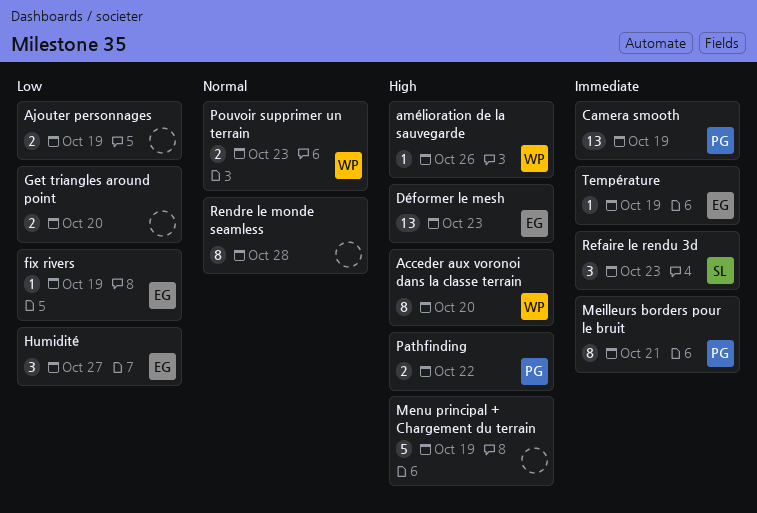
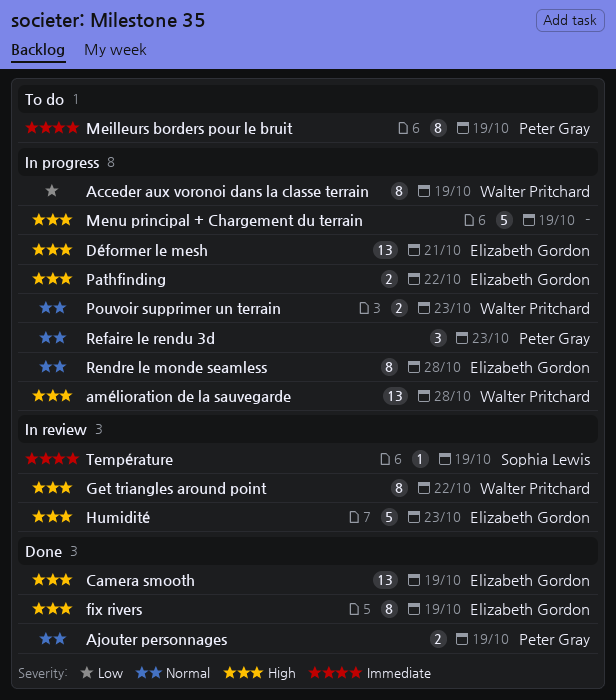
Acceder aux voronoi dans la classe terrain, priority: High -> Low
Acceder aux voronoi dans la classe terrain, due: Oct 20 -> Oct 19
Ajouter personnages, owner: none -> Peter Gray
Ajouter personnages, priority: Low -> Normal
amélioration de la sauvegarde, estimate: 1 -> 13
amélioration de la sauvegarde, due: Oct 26 -> Oct 28
Camera smooth, owner: Peter Gray -> Elizabeth Gordon
Camera smooth, priority: Immediate -> High
Déformer le mesh, due: Oct 23 -> Oct 21
fix rivers, priority: Low -> High
fix rivers, estimate: 1 -> 8
Get triangles around point, owner: none -> Walter Pritchard
Get triangles around point, priority: Low -> High
Get triangles around point, estimate: 2 -> 8
Get triangles around point, due: Oct 20 -> Oct 22
Humidité, priority: Low -> High
Humidité, estimate: 3 -> 5
Humidité, due: Oct 27 -> Oct 23
Meilleurs borders pour le bruit, due: Oct 21 -> Oct 19
Pathfinding, owner: Peter Gray -> Elizabeth Gordon
Refaire le rendu 3d, owner: Sophia Lewis -> Peter Gray
Refaire le rendu 3d, priority: Immediate -> Normal
Rendre le monde seamless, owner: none -> Elizabeth Gordon
Température, owner: Elizabeth Gordon -> Sophia Lewis

